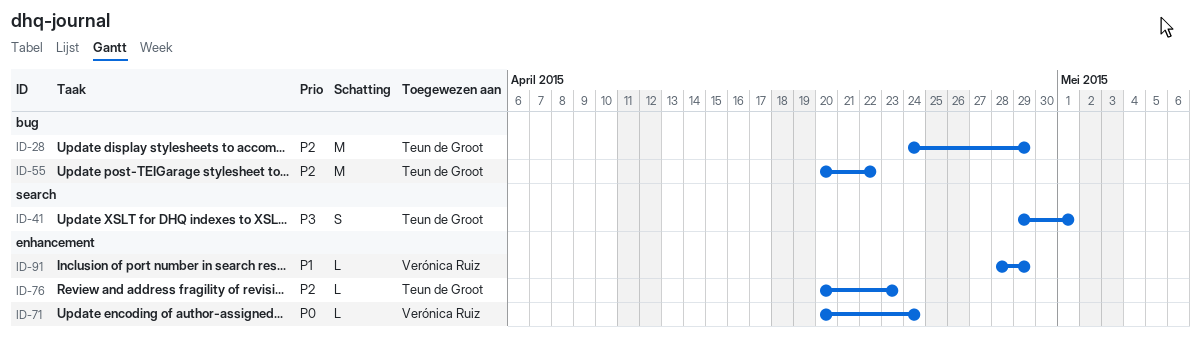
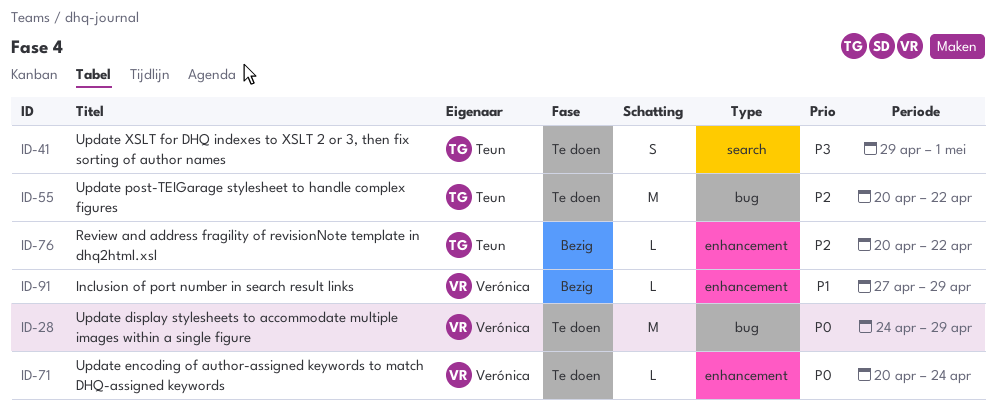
ID-28, owner: Teun de Groot -> Verónica Ruiz
ID-28, priority: P2 -> P0
ID-76, due: Apr 23 -> Apr 22
ID-91, start: Apr 28 -> Apr 27

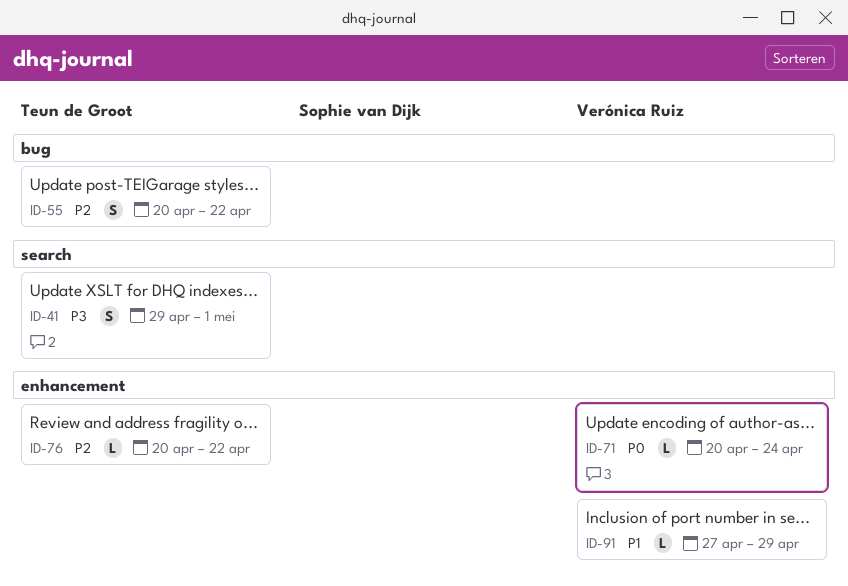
ID-28: present -> none
ID-55, estimate: M -> S

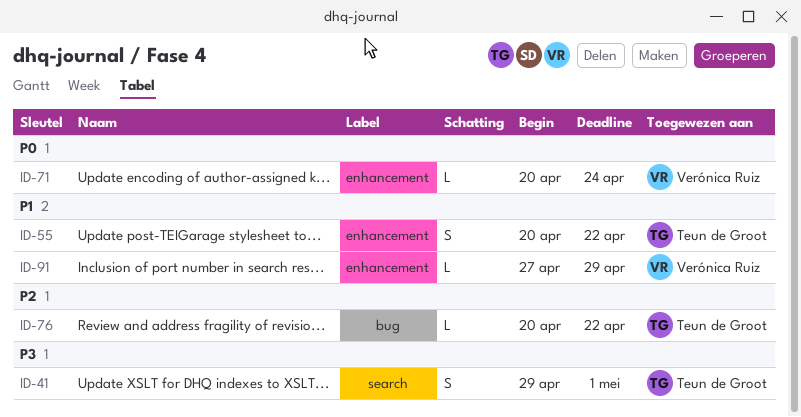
ID-55, priority: P2 -> P1
ID-55, label: bug -> enhancement
ID-76, label: enhancement -> bug

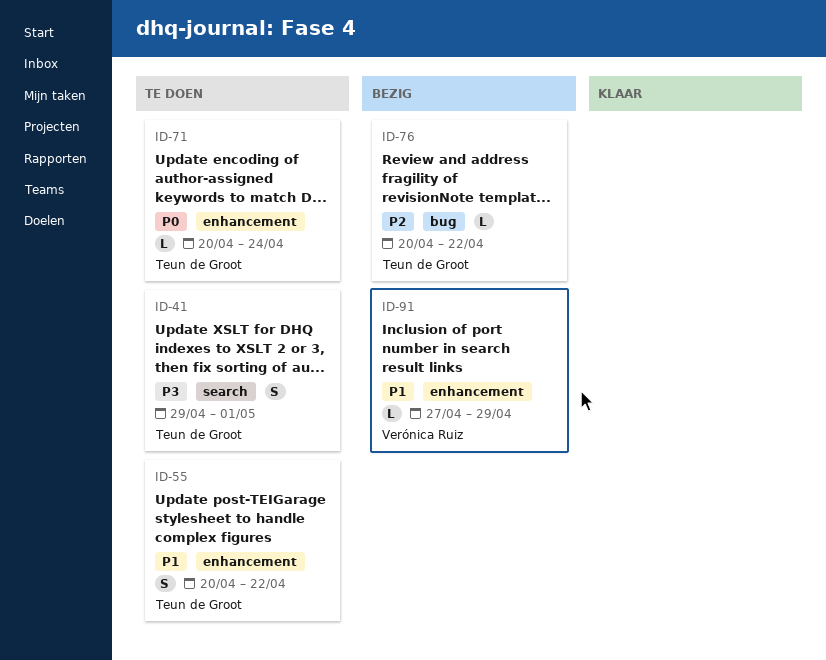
ID-71, owner: Verónica Ruiz -> Teun de Groot

